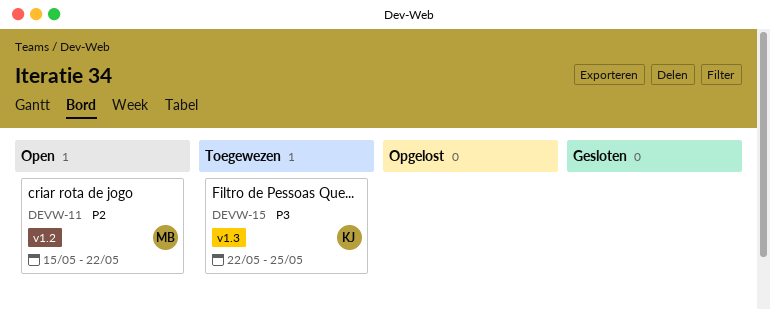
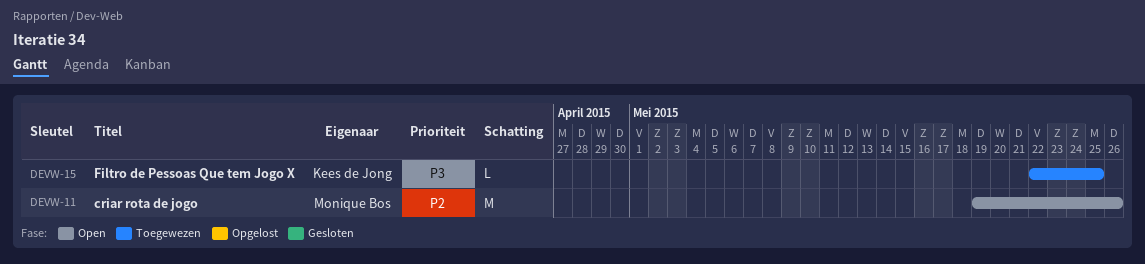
DEVW-11, start: May 15 -> May 19
DEVW-11, due: May 22 -> May 26

